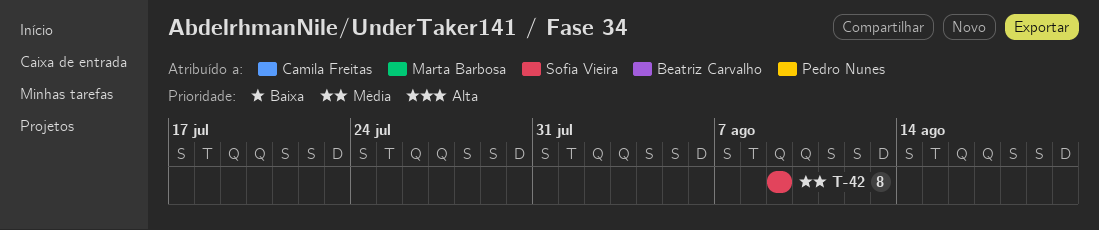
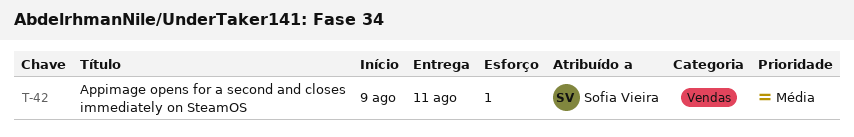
T-42, estimate: 8 -> 1
T-42, due: Aug 9 -> Aug 11

